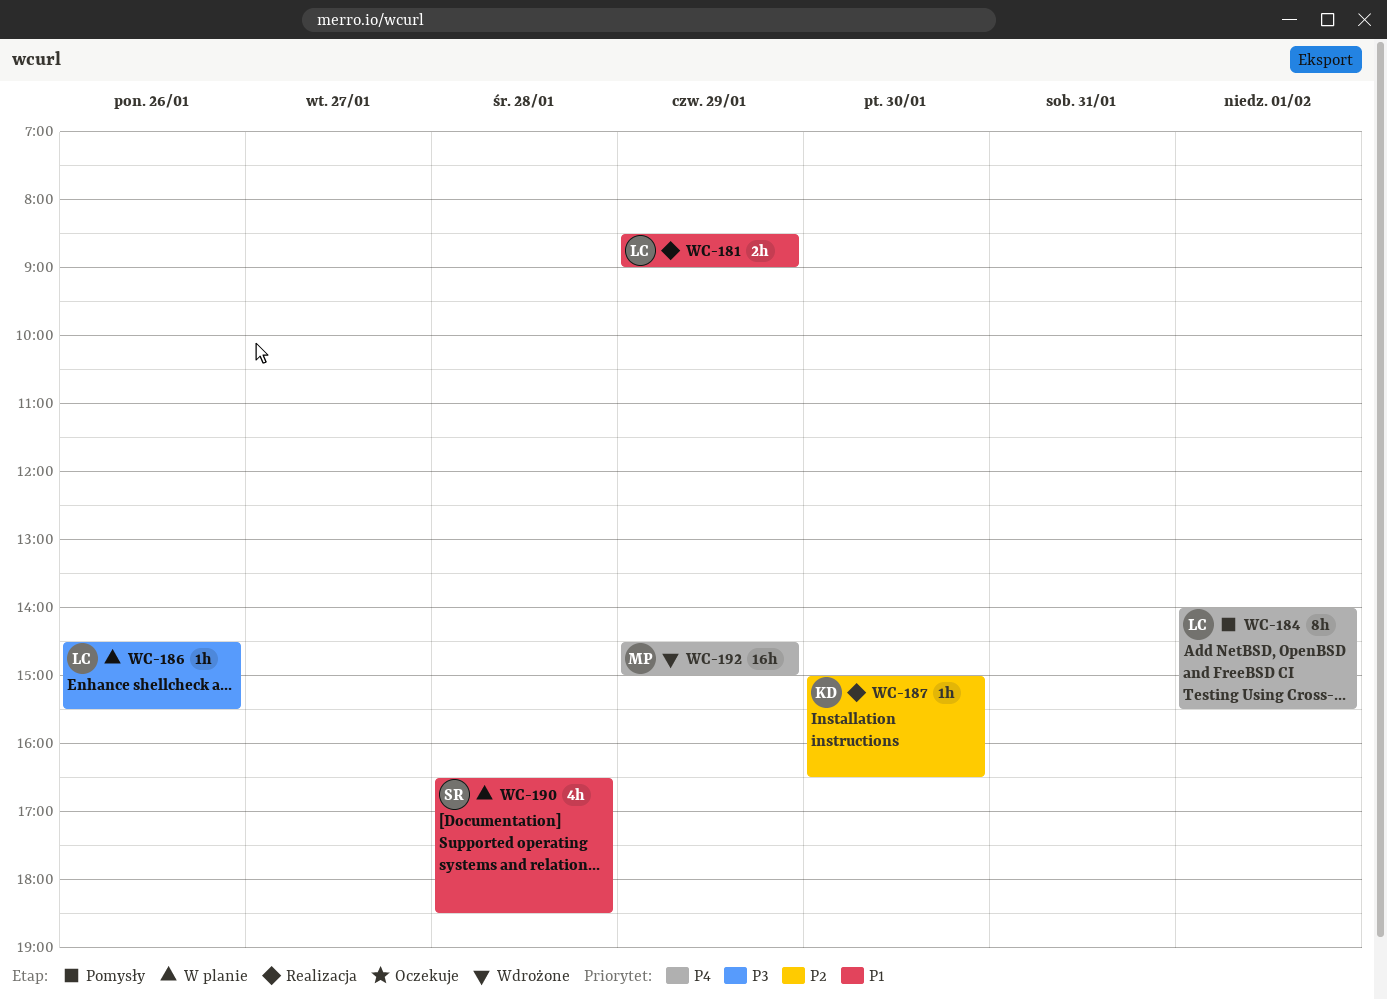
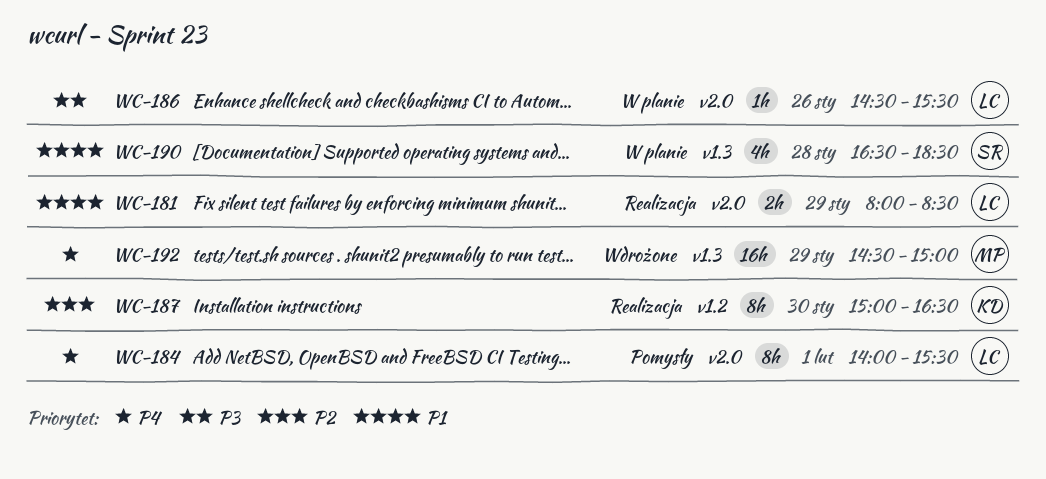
WC-181, begins: 08:30 -> 08:00
WC-181, ends: 09:00 -> 08:30
WC-187, estimate: 1h -> 8h

